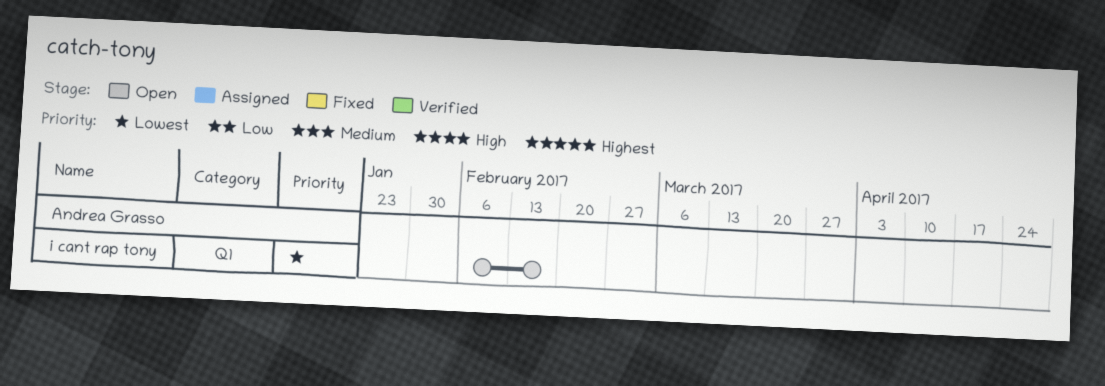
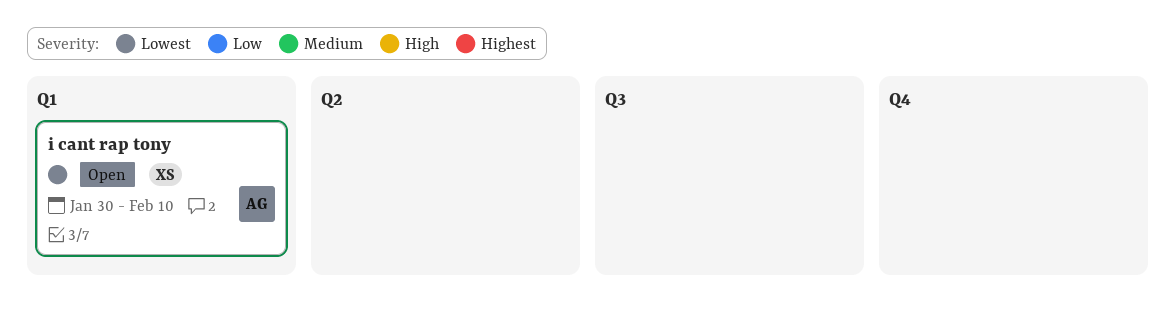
i cant rap tony, start: Feb 6 -> Jan 30
i cant rap tony, due: Feb 17 -> Feb 10

